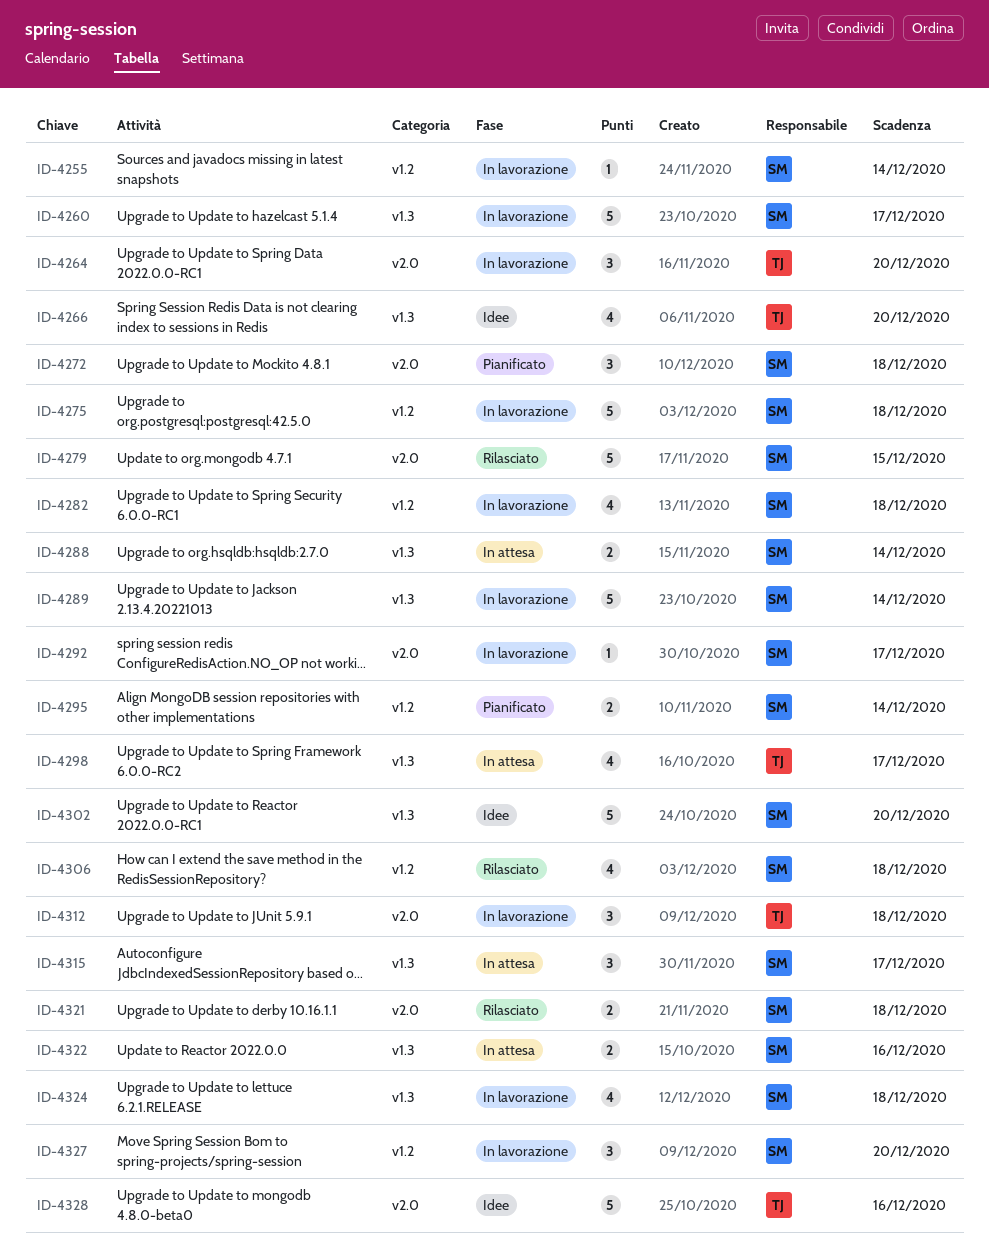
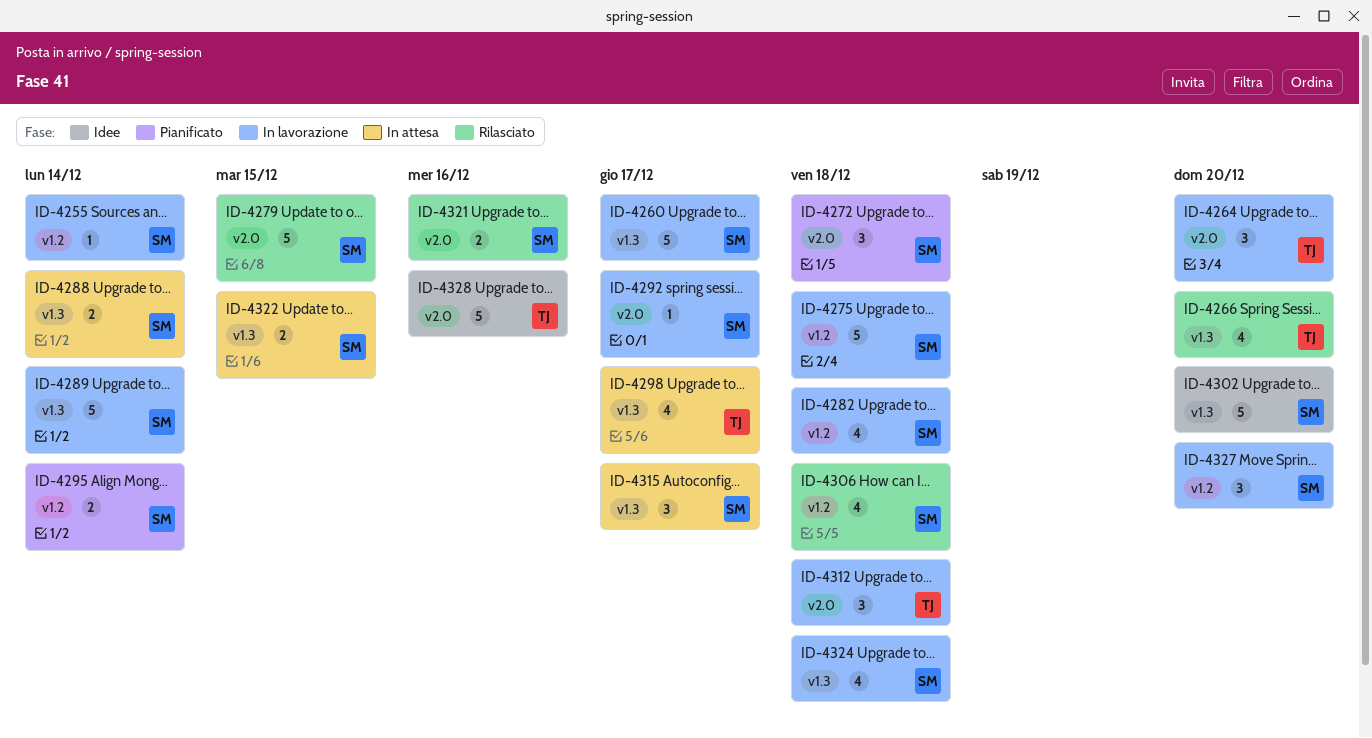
ID-4266, status: Idee -> Rilasciato
ID-4321, due: Dec 18 -> Dec 16
ID-4322, due: Dec 16 -> Dec 15

